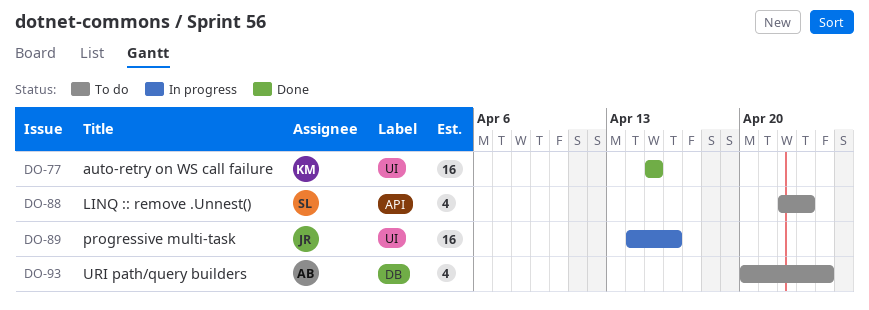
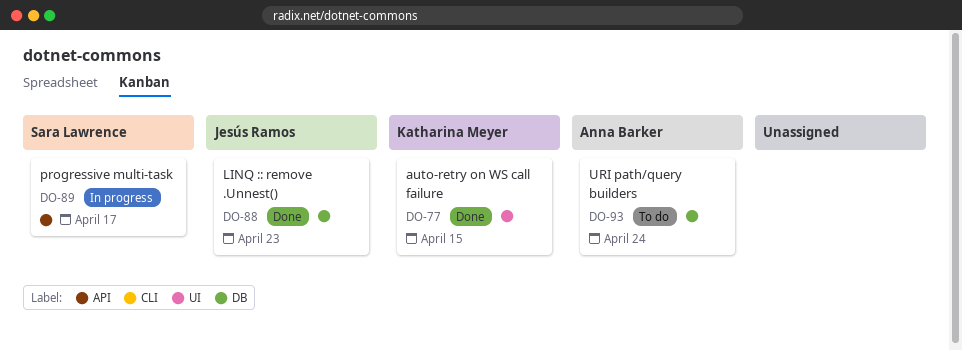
DO-88, status: To do -> Done
DO-88, owner: Sara Lawrence -> Jesús Ramos
DO-88, label: API -> DB
DO-89, owner: Jesús Ramos -> Sara Lawrence
DO-89, label: UI -> API
DO-89, due: Apr 16 -> Apr 17

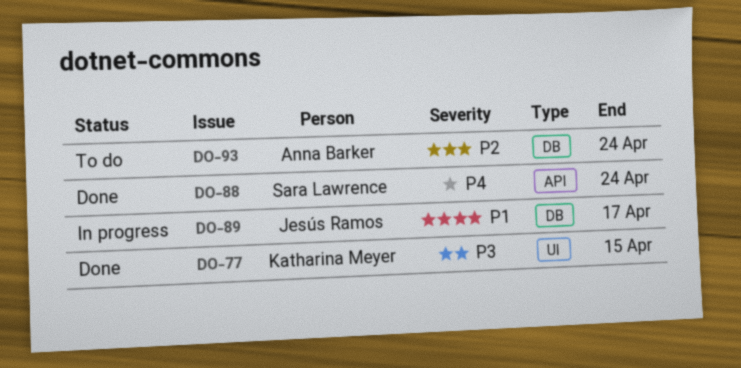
DO-88, owner: Jesús Ramos -> Sara Lawrence
DO-88, label: DB -> API
DO-88, due: Apr 23 -> Apr 24
DO-89, owner: Sara Lawrence -> Jesús Ramos
DO-89, label: API -> DB

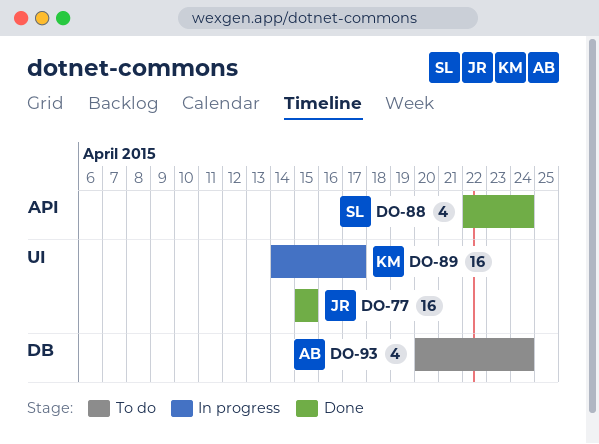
DO-77, owner: Katharina Meyer -> Jesús Ramos
DO-89, owner: Jesús Ramos -> Katharina Meyer
DO-89, label: DB -> UI

